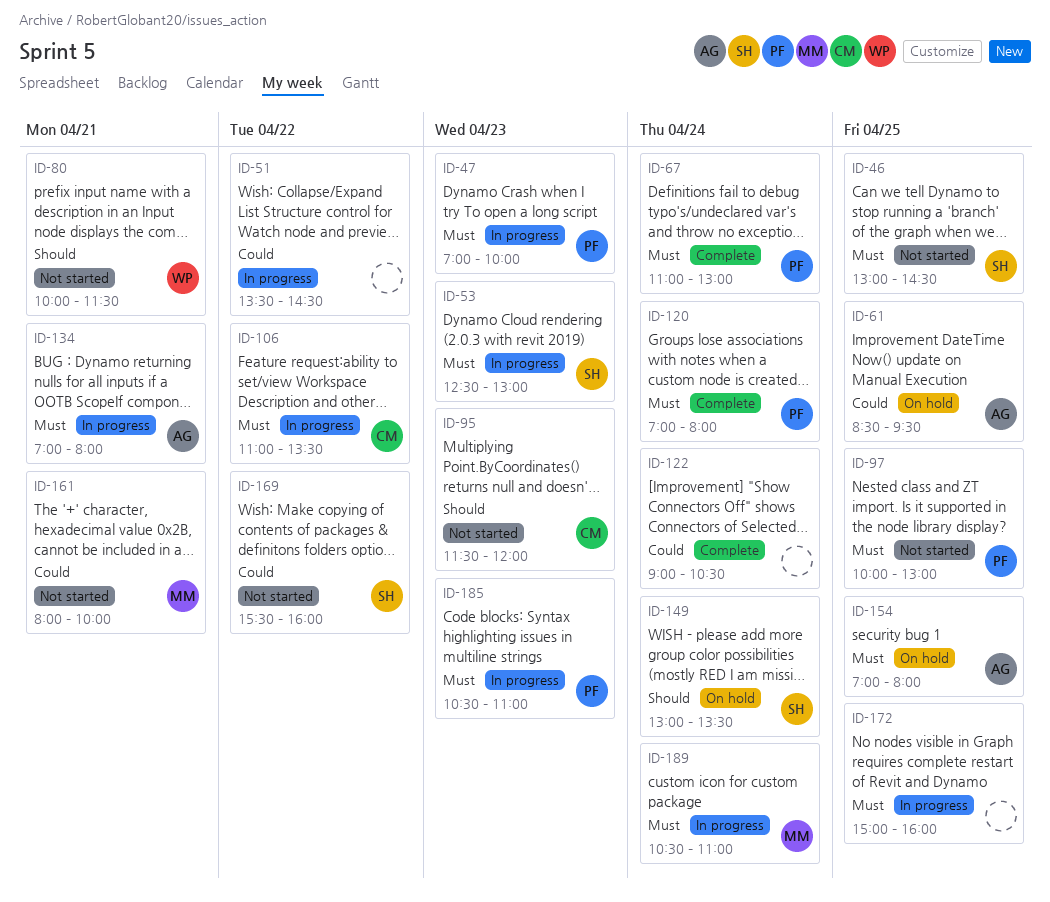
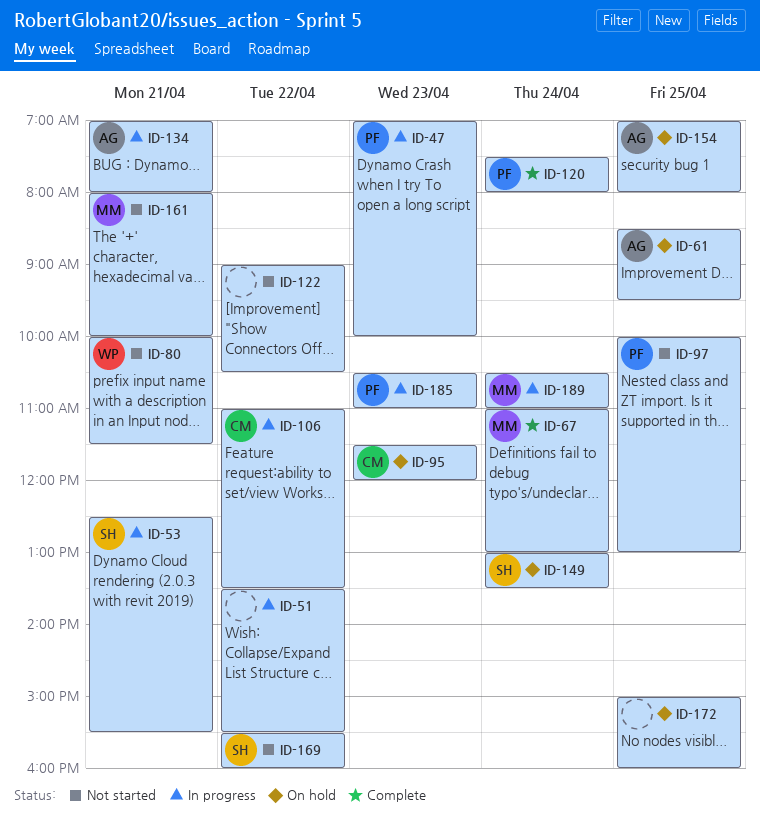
ID-46: present -> none
ID-51, ends: 14:30 -> 15:30
ID-53, day: Apr 23 -> Apr 21
ID-53, ends: 13:00 -> 15:30
ID-67, owner: PF -> MM
ID-95, status: Not started -> On hold
ID-120, begins: 07:00 -> 07:30
ID-122, status: Complete -> Not started
ID-122, day: Apr 24 -> Apr 22
ID-172, status: In progress -> On hold

